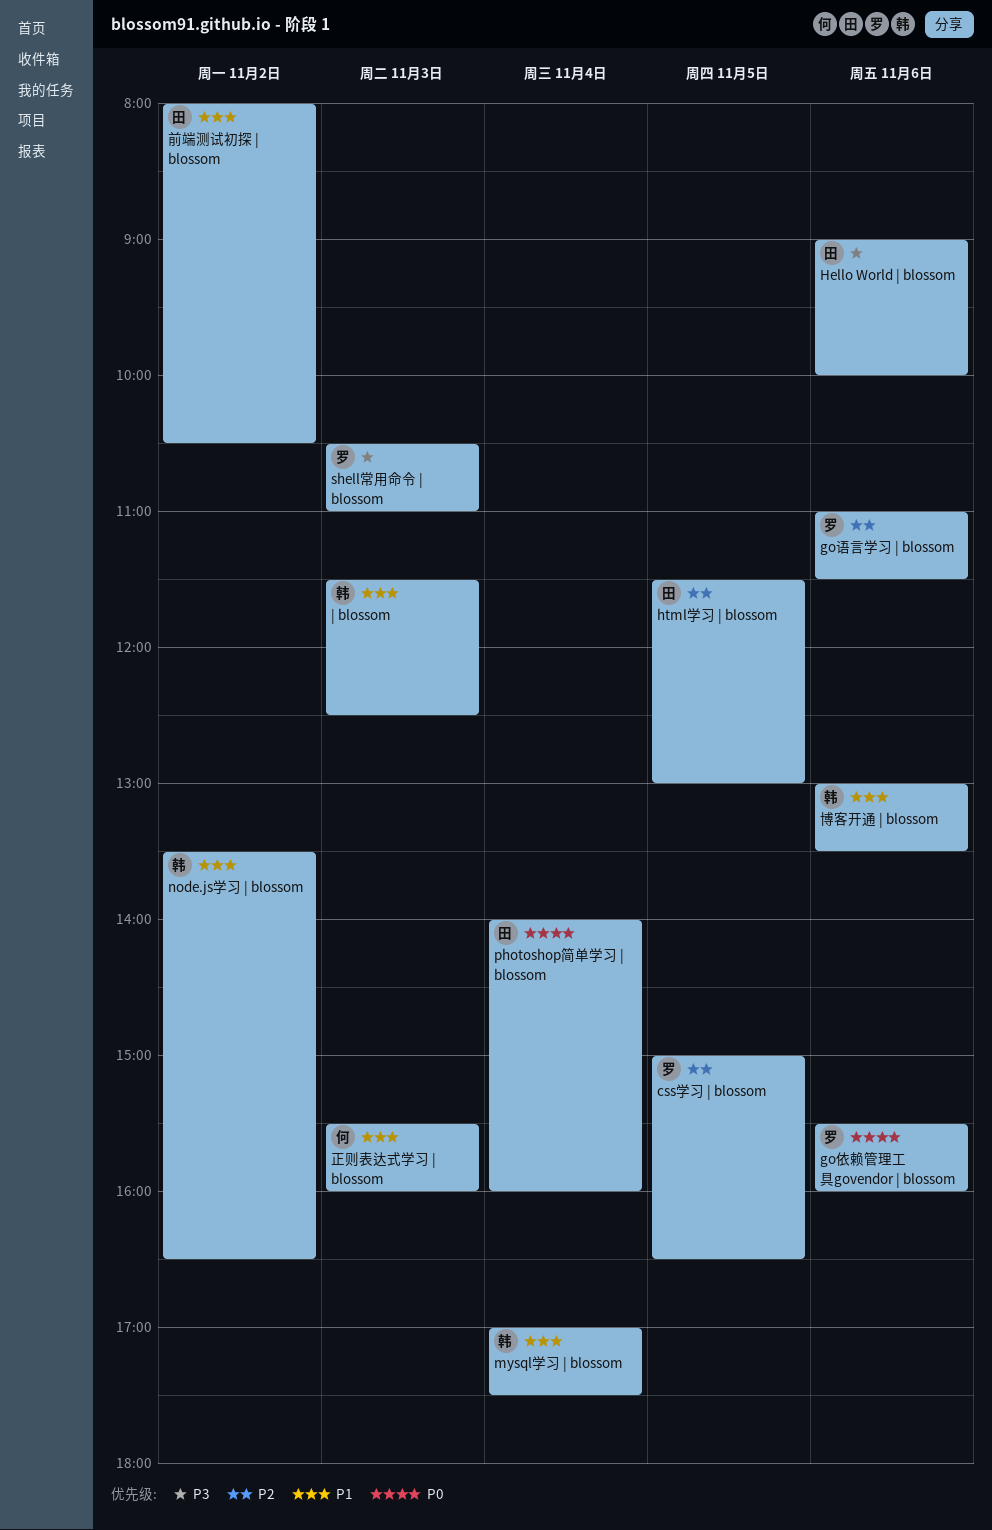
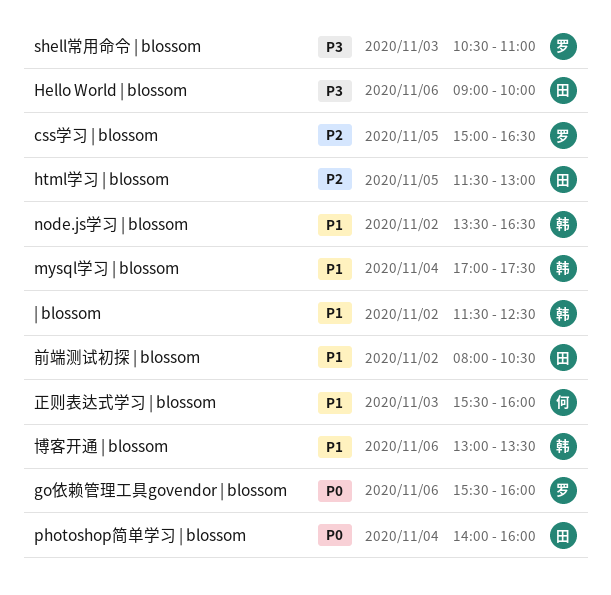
go语言学习 | blossom: present -> none
| blossom, day: Nov 3 -> Nov 2

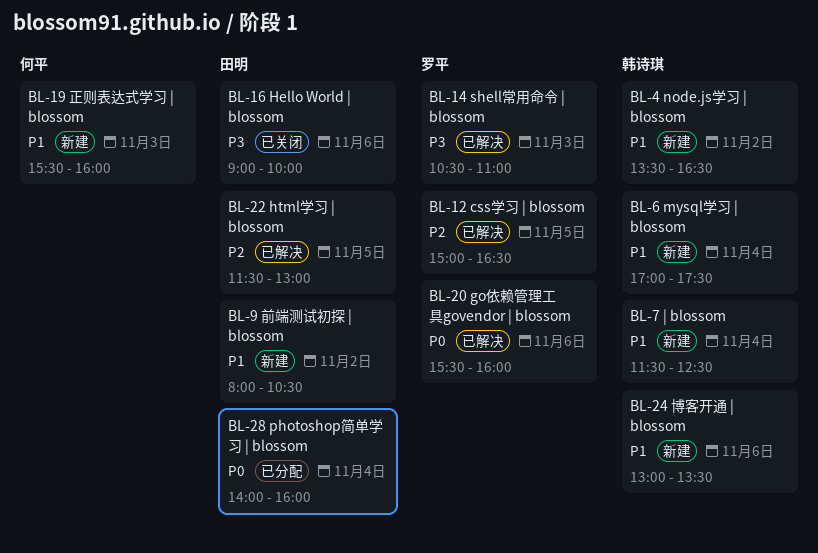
| blossom, day: Nov 2 -> Nov 4

